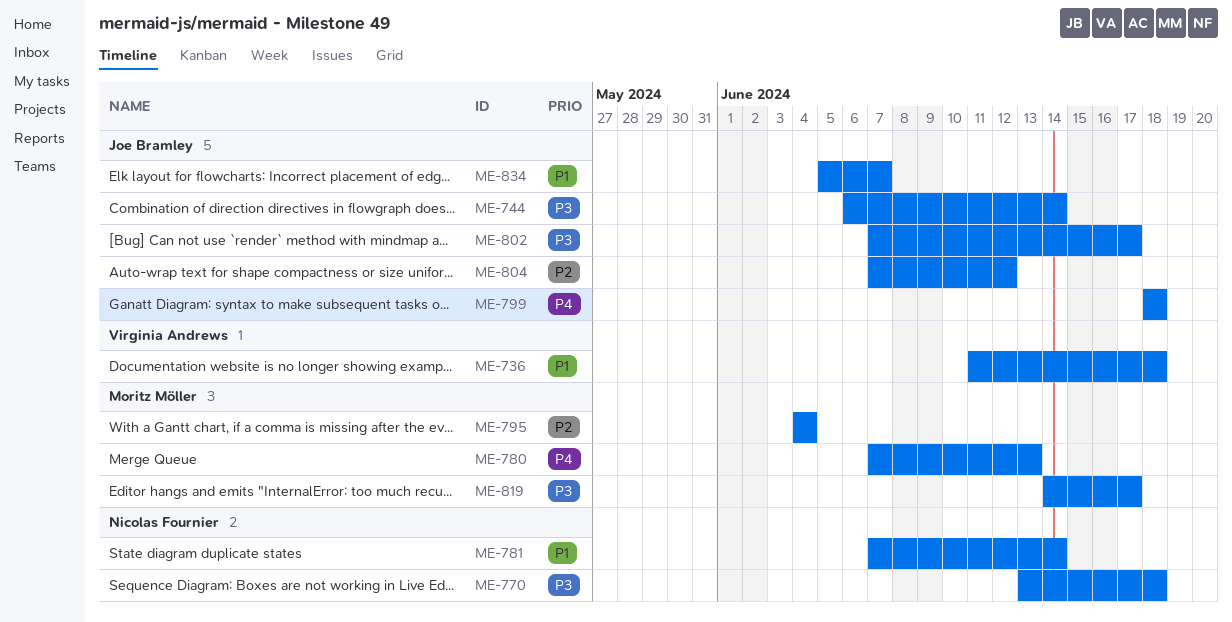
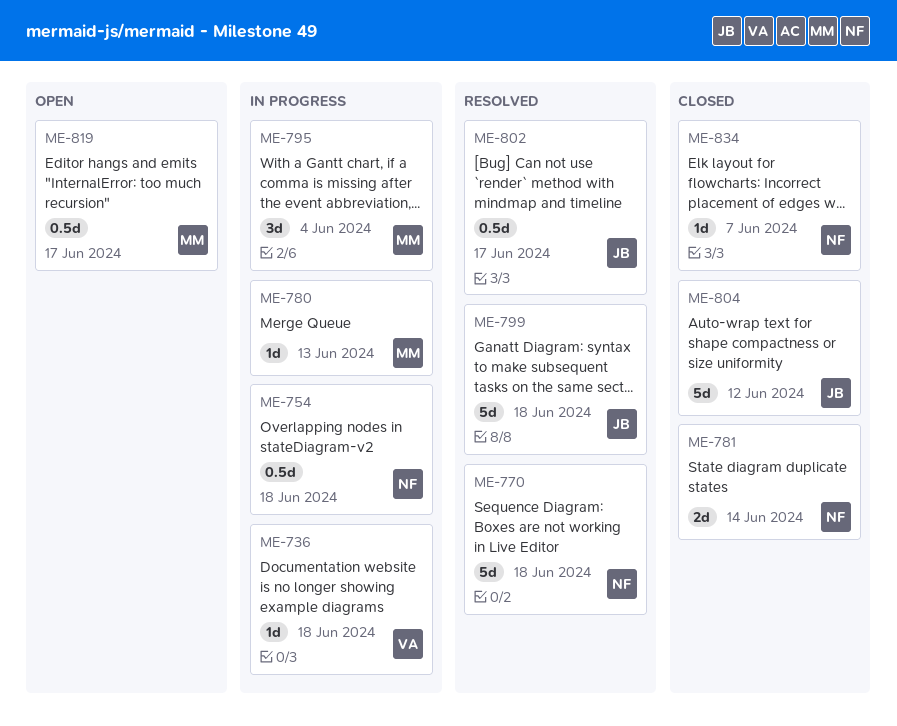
ME-744: present -> none
ME-754: none -> present
ME-834, owner: Joe Bramley -> Nicolas Fournier

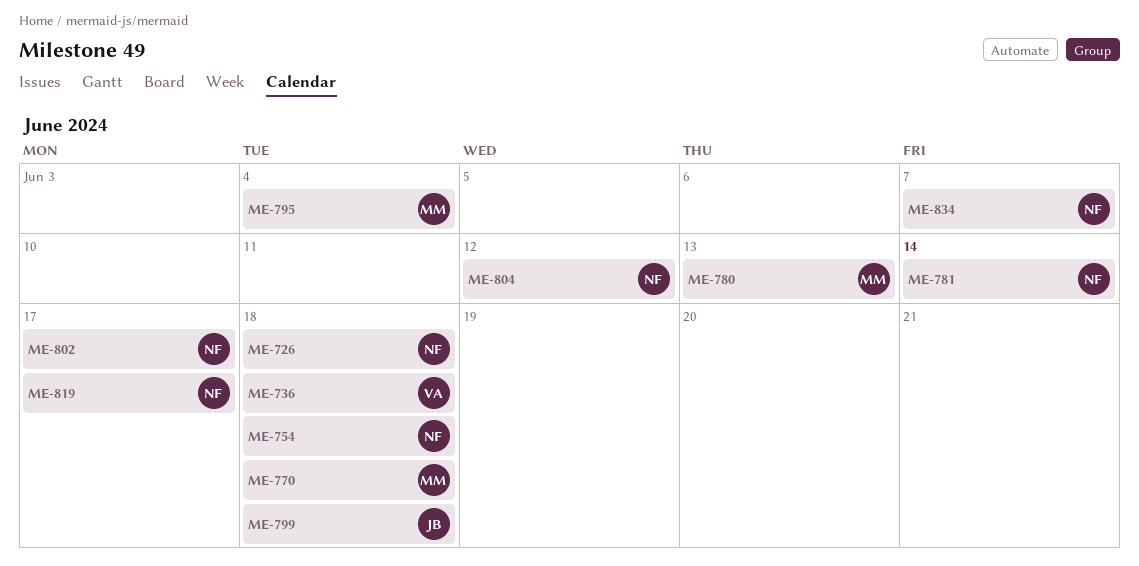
ME-726: none -> present
ME-770, owner: NF -> MM
ME-802, owner: JB -> NF
ME-804, owner: JB -> NF
ME-819, owner: MM -> NF

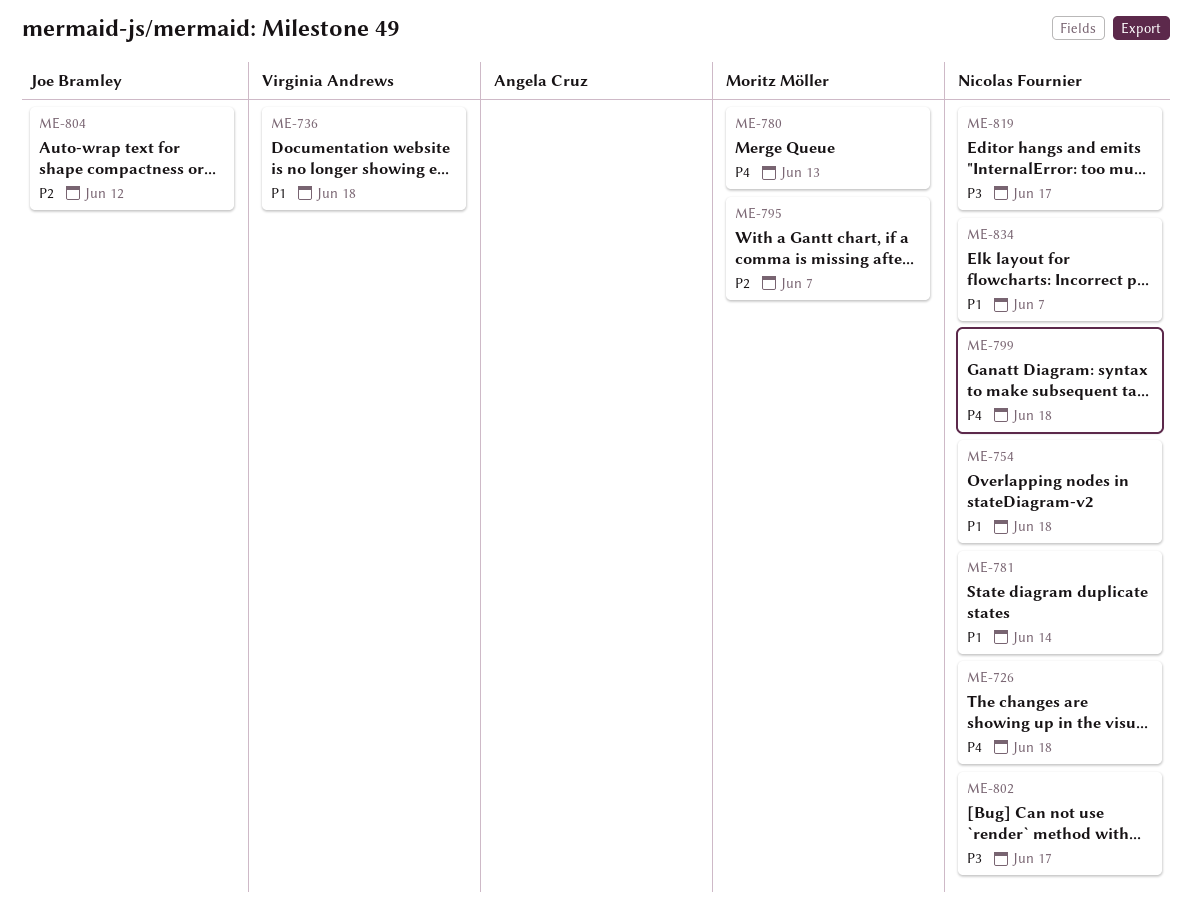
ME-770: present -> none
ME-795, due: Jun 4 -> Jun 7
ME-799, owner: Joe Bramley -> Nicolas Fournier
ME-804, owner: Nicolas Fournier -> Joe Bramley

